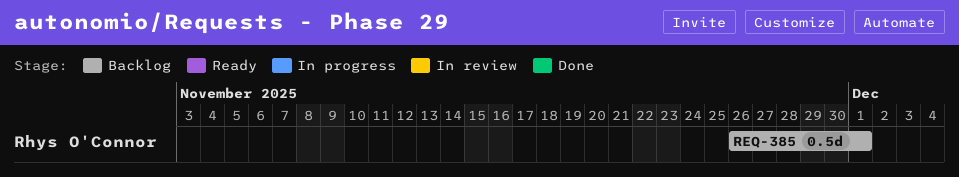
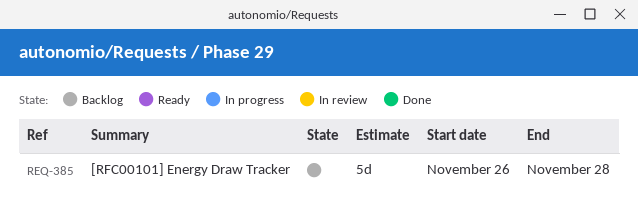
REQ-385, estimate: 0.5d -> 5d
REQ-385, due: Dec 1 -> Nov 28

